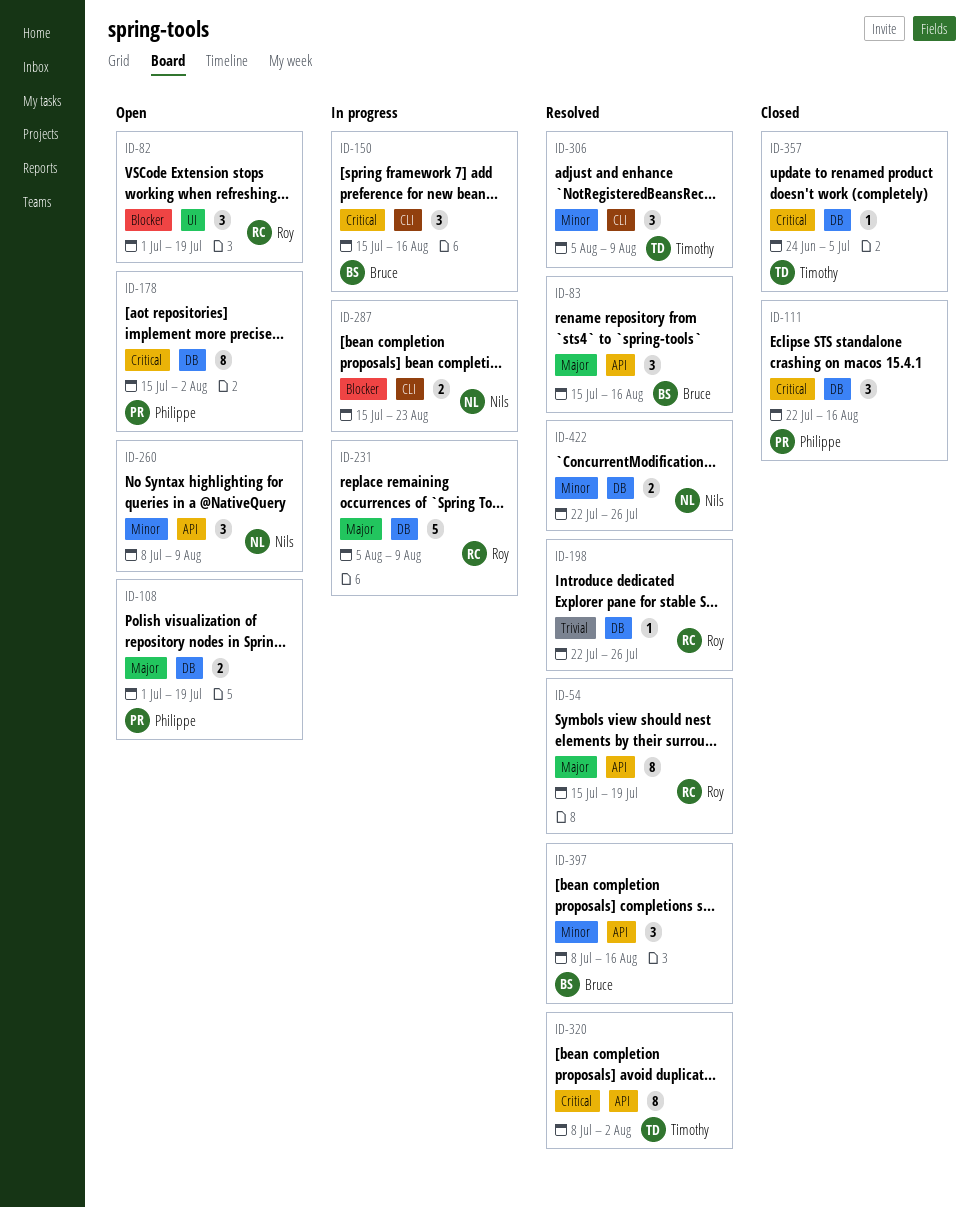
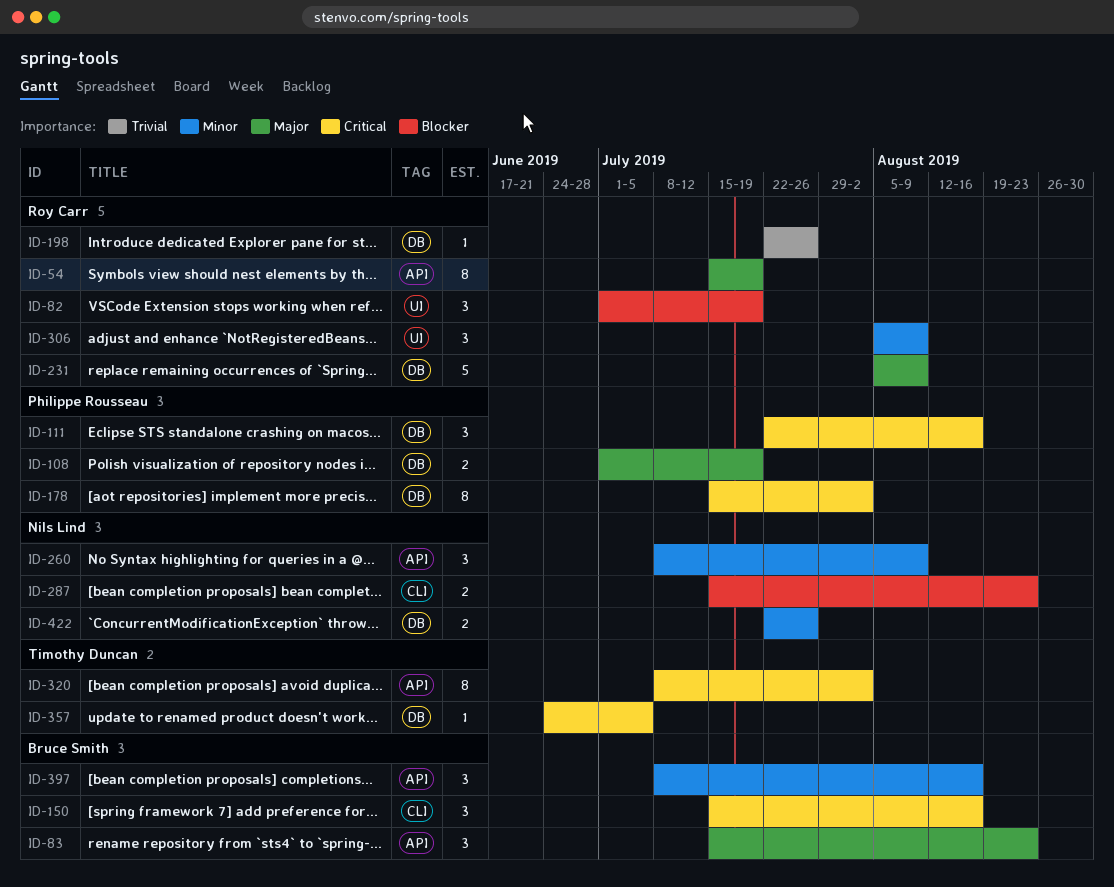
ID-83, due: Aug 16 -> Aug 23
ID-306, owner: Timothy Duncan -> Roy Carr
ID-306, label: CLI -> UI

